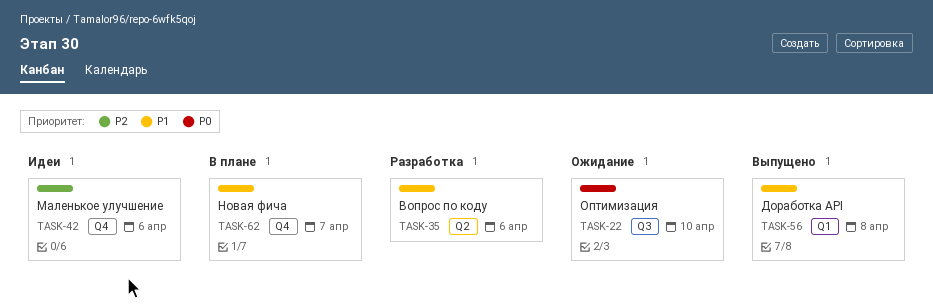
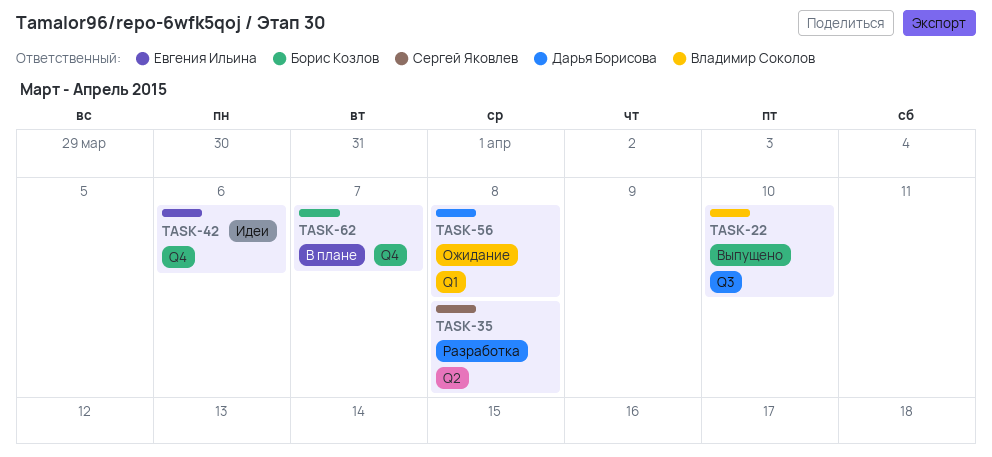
TASK-22, status: Ожидание -> Выпущено
TASK-35, due: Apr 6 -> Apr 8
TASK-56, status: Выпущено -> Ожидание

